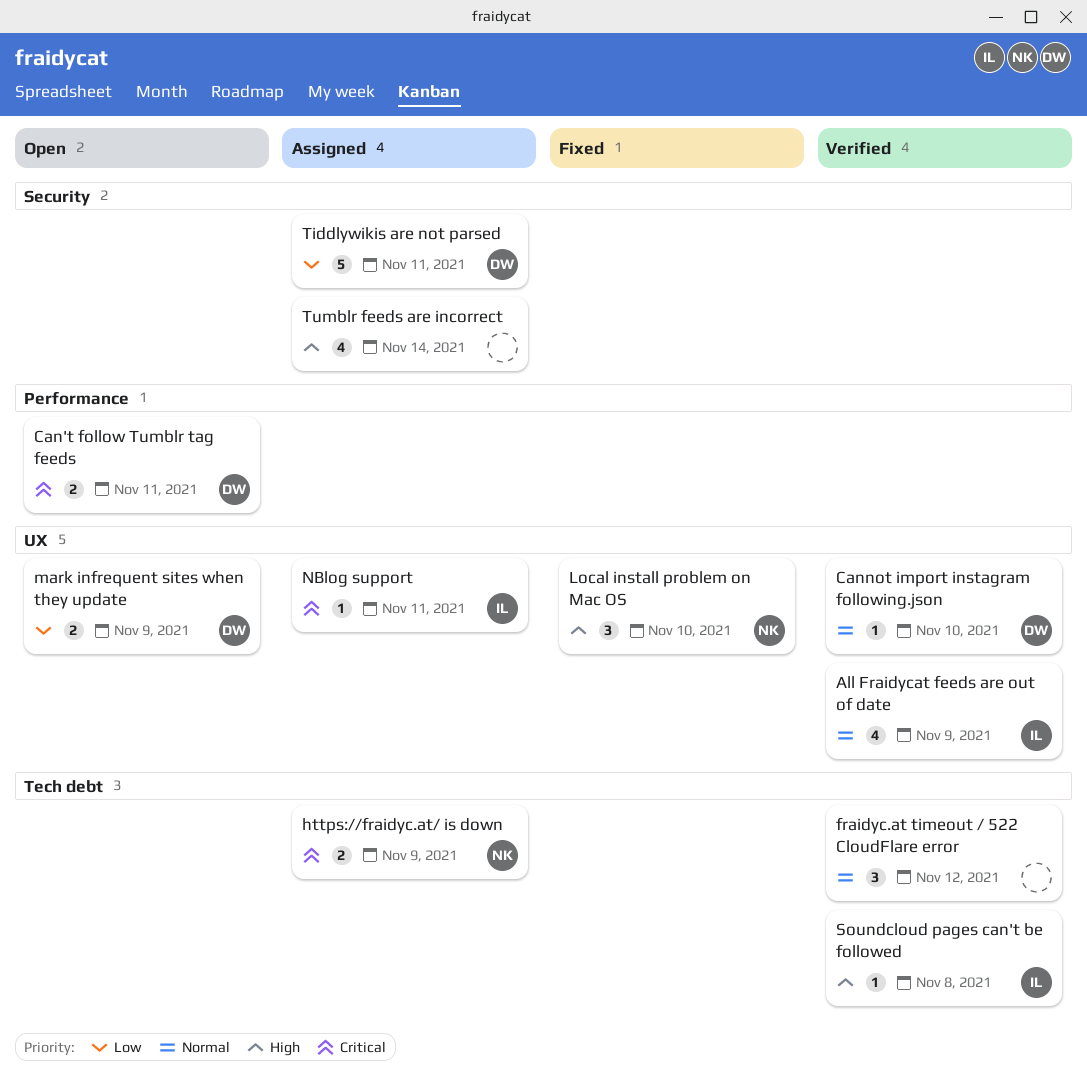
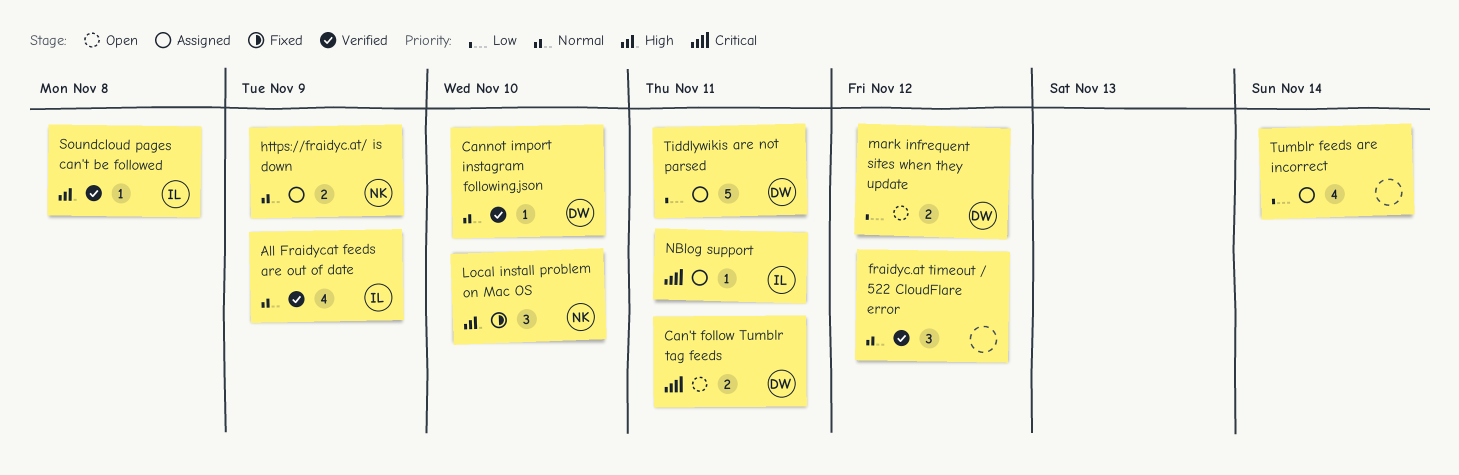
https://fraidyc.at/ is down, priority: Critical -> Normal
mark infrequent sites when they update, due: Nov 9 -> Nov 12
Tumblr feeds are incorrect, priority: High -> Low

